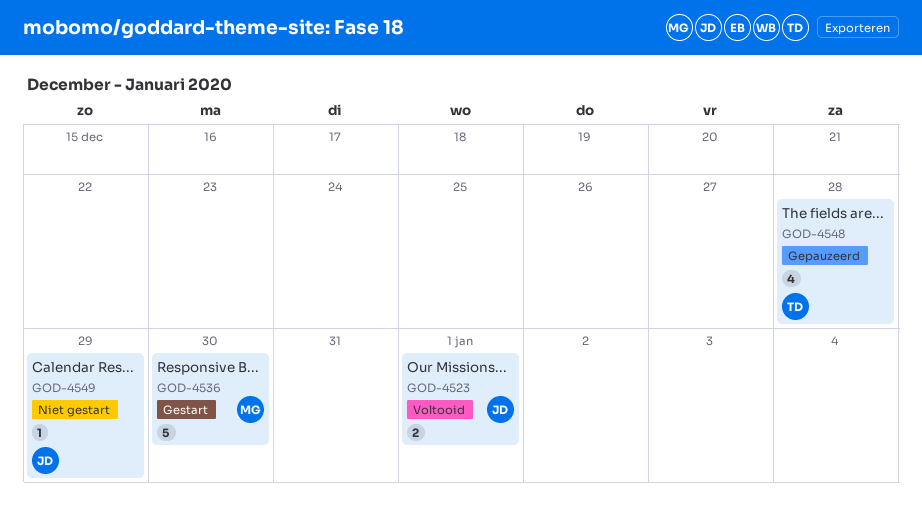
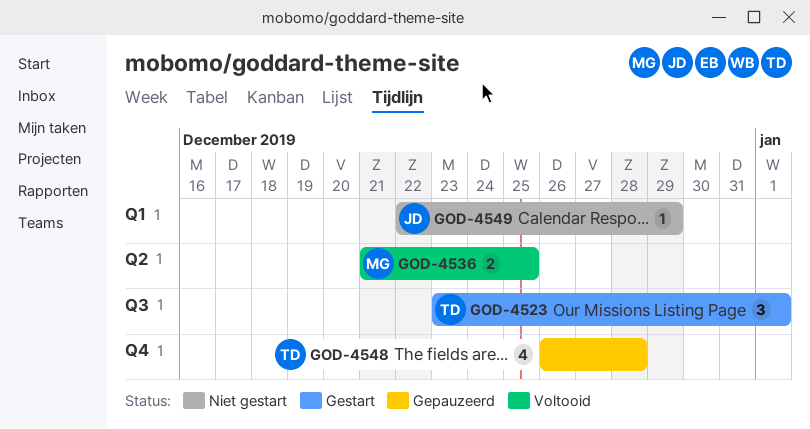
GOD-4523, status: Voltooid -> Gestart
GOD-4523, owner: JD -> TD
GOD-4523, estimate: 2 -> 3
GOD-4536, status: Gestart -> Voltooid
GOD-4536, estimate: 5 -> 2
GOD-4536, due: Dec 30 -> Dec 25

